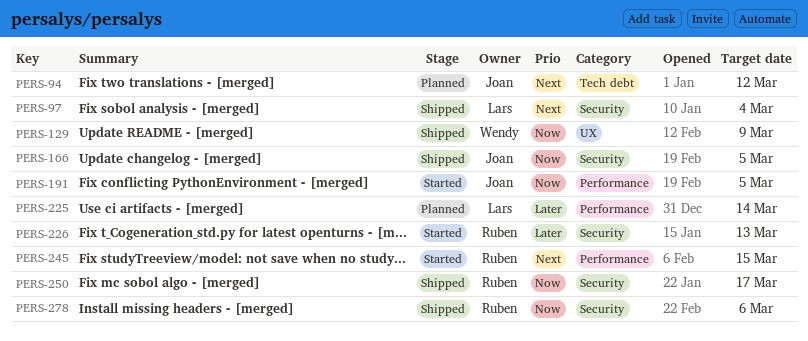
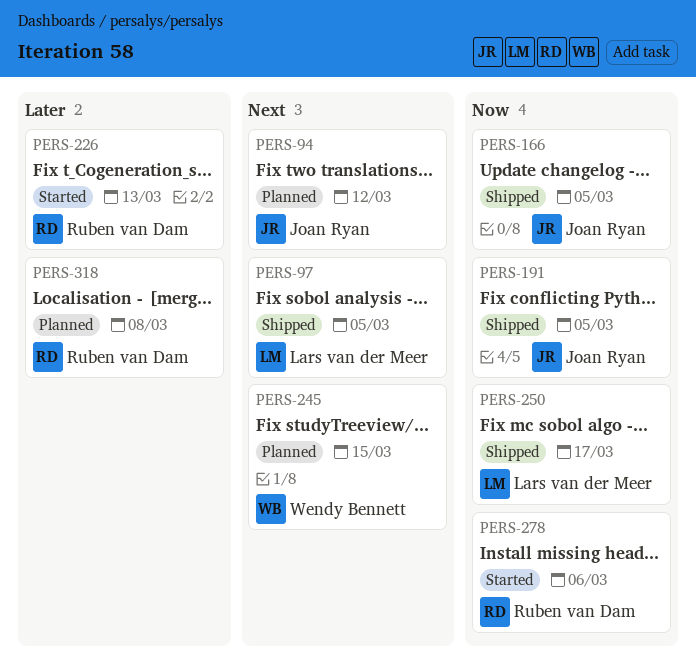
PERS-97, due: Mar 4 -> Mar 5
PERS-129: present -> none
PERS-191, status: Started -> Shipped
PERS-225: present -> none
PERS-245, status: Started -> Planned
PERS-245, owner: Ruben van Dam -> Wendy Bennett
PERS-250, owner: Ruben van Dam -> Lars van der Meer
PERS-278, status: Shipped -> Started
PERS-318: none -> present

